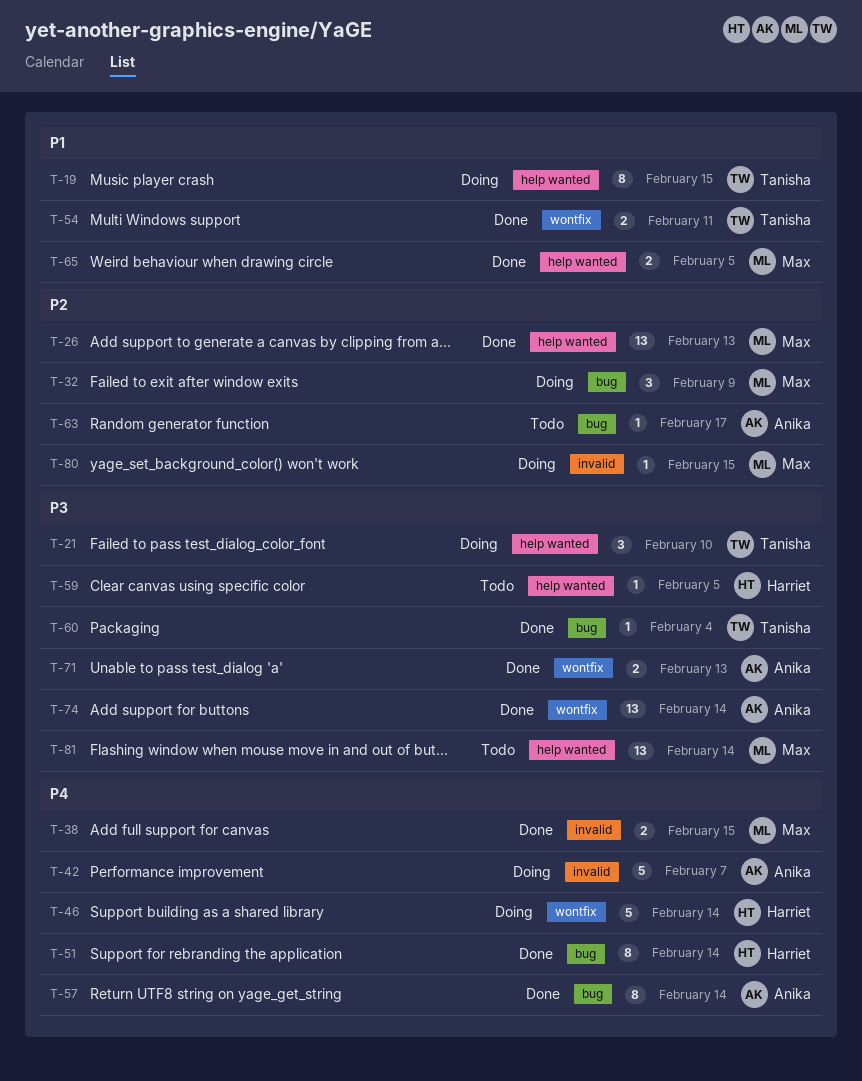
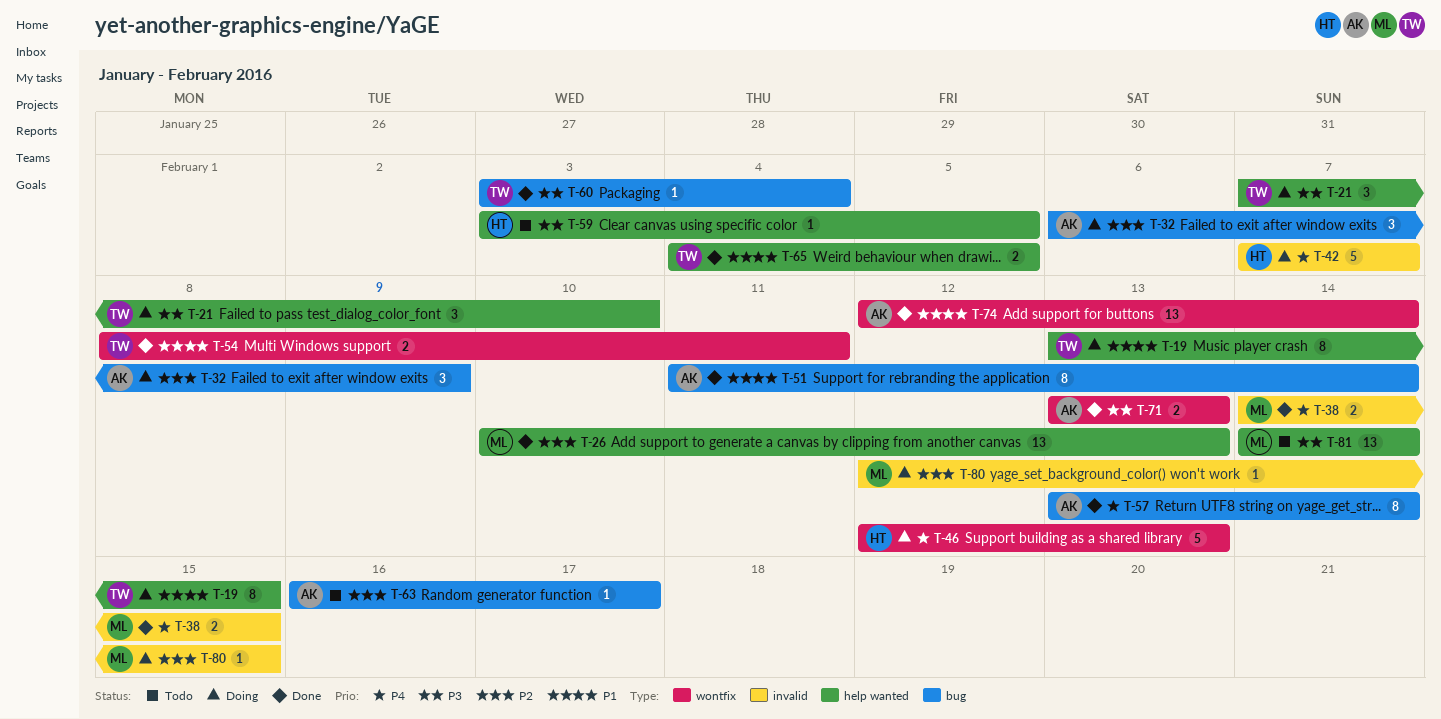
T-32, owner: Max -> Anika
T-42, owner: Anika -> Harriet
T-46, due: Feb 14 -> Feb 13
T-51, owner: Harriet -> Anika
T-51, priority: P4 -> P1
T-65, owner: Max -> Tanisha
T-74, priority: P3 -> P1

